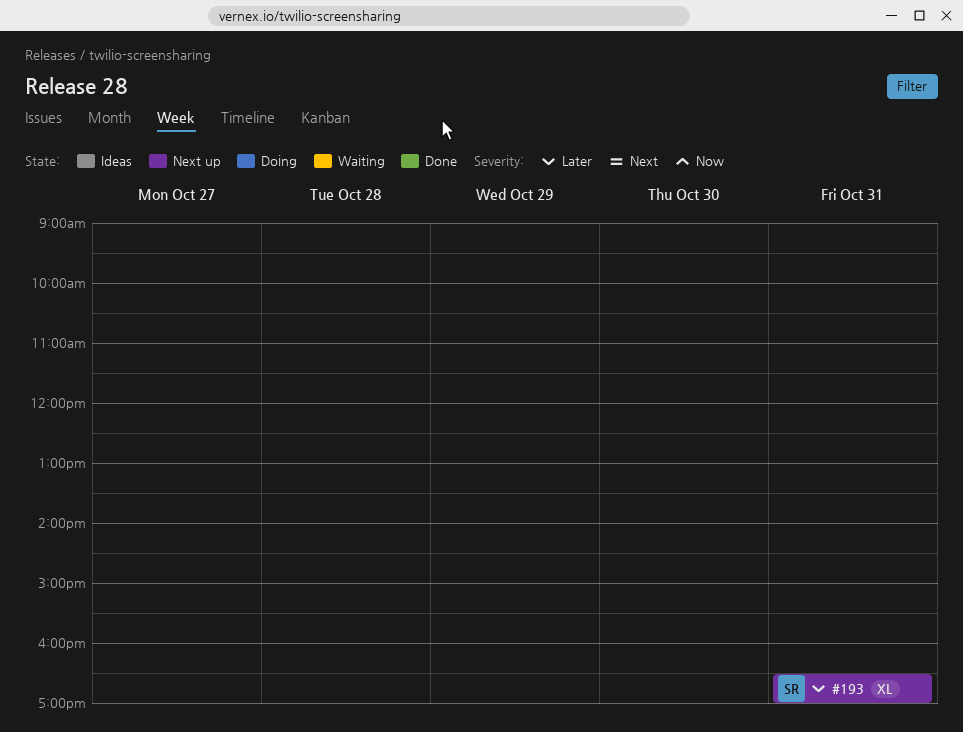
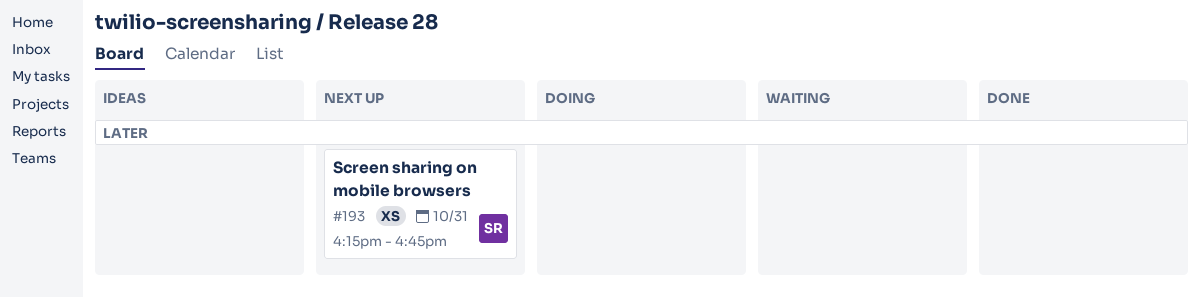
#193, estimate: XL -> XS
#193, begins: 16:30 -> 16:15
#193, ends: 17:00 -> 16:45

